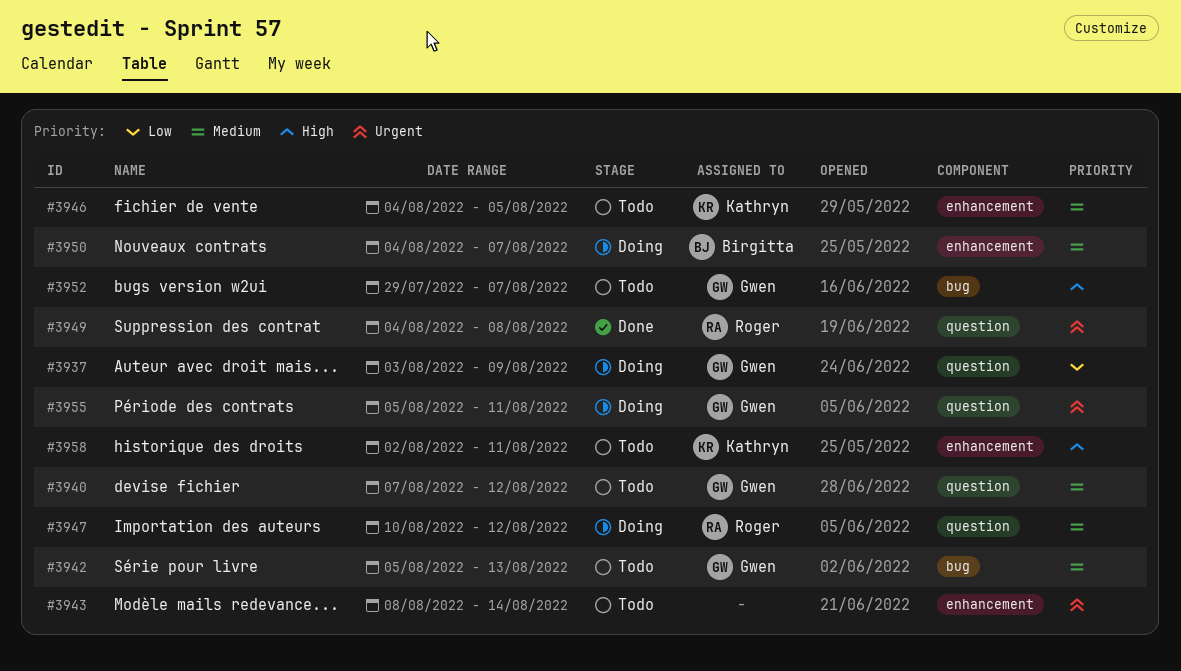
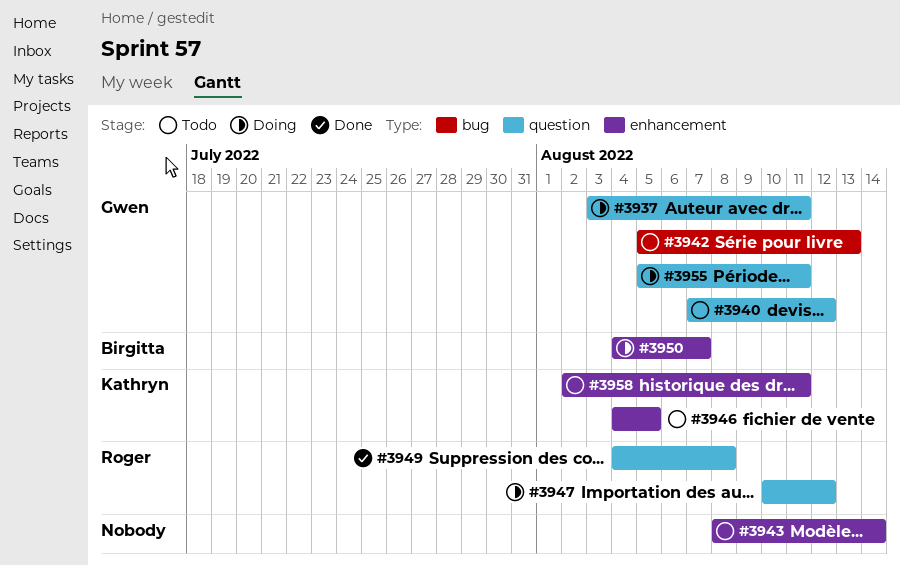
#3937, due: Aug 9 -> Aug 11
#3952: present -> none

